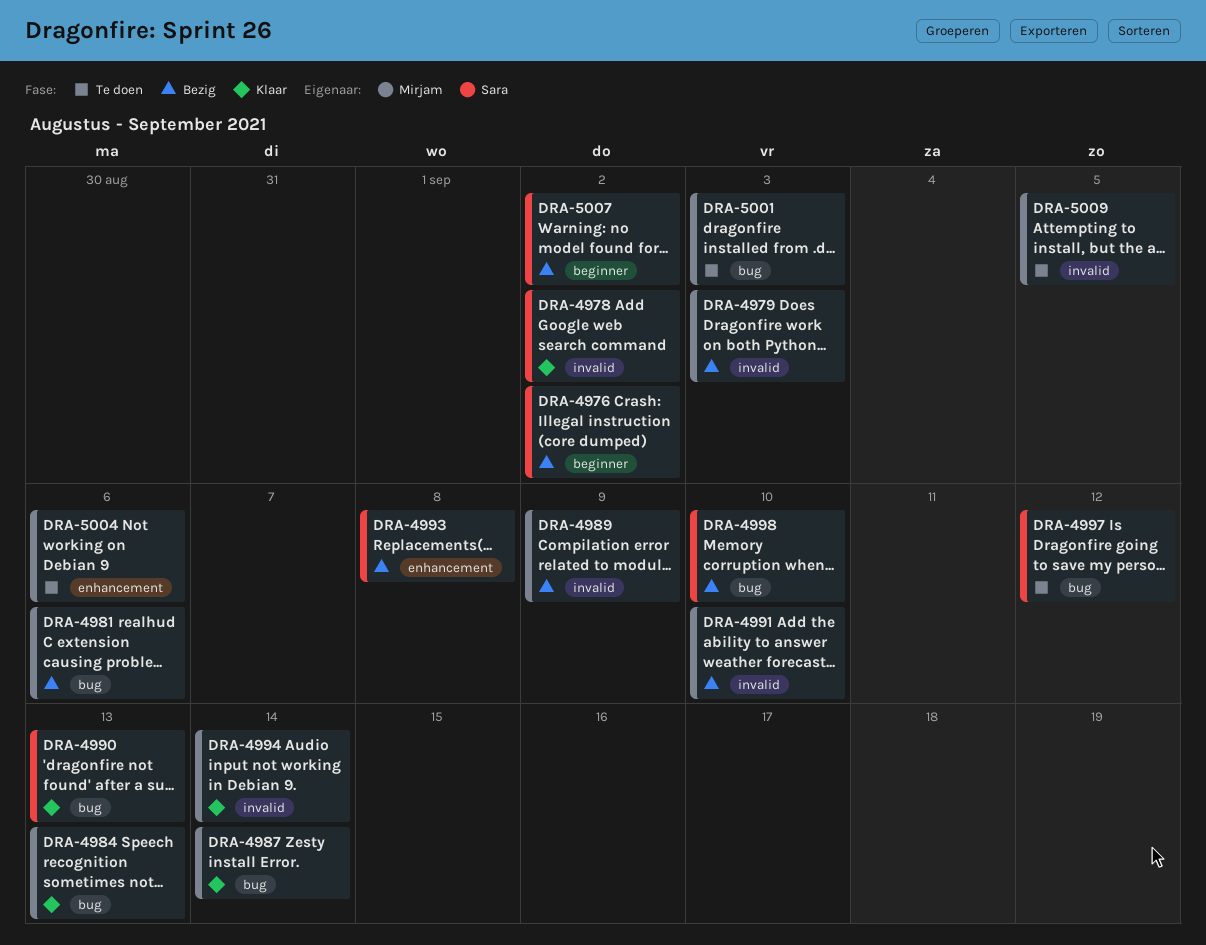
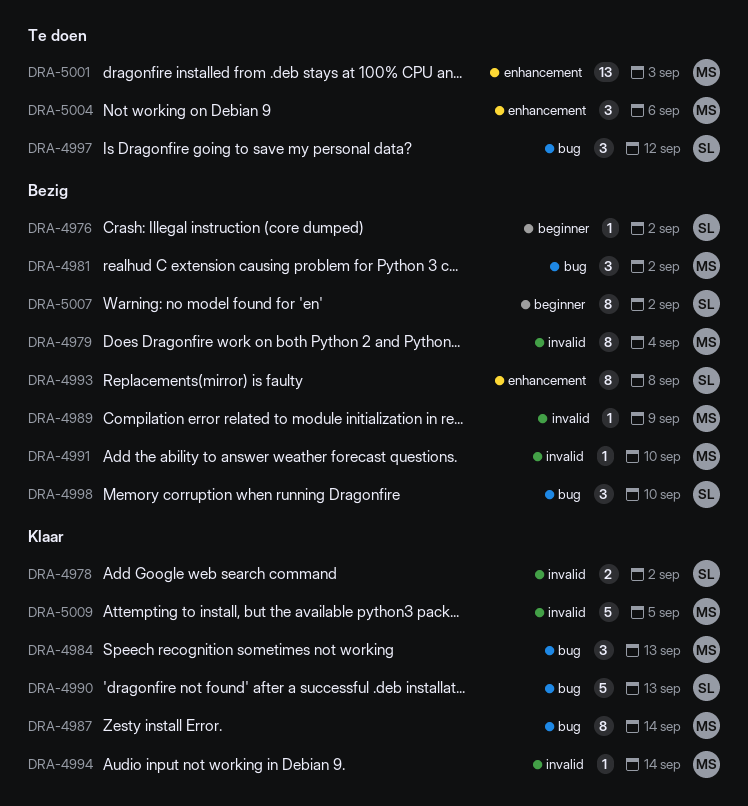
DRA-4979, due: Sep 3 -> Sep 4
DRA-4981, due: Sep 6 -> Sep 2
DRA-5001, label: bug -> enhancement
DRA-5009, status: Te doen -> Klaar

